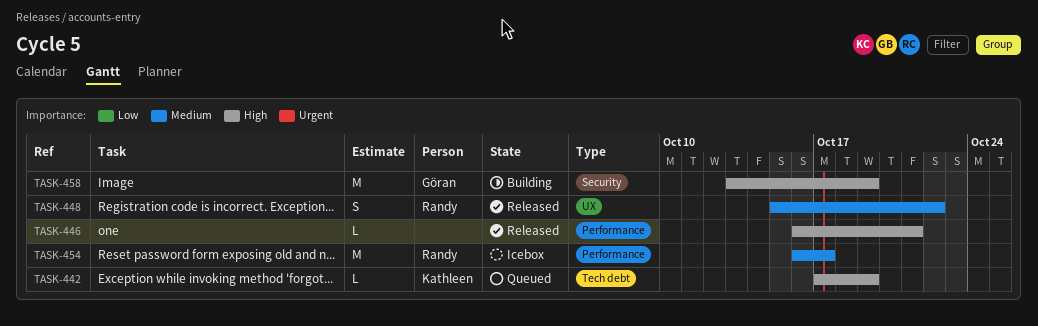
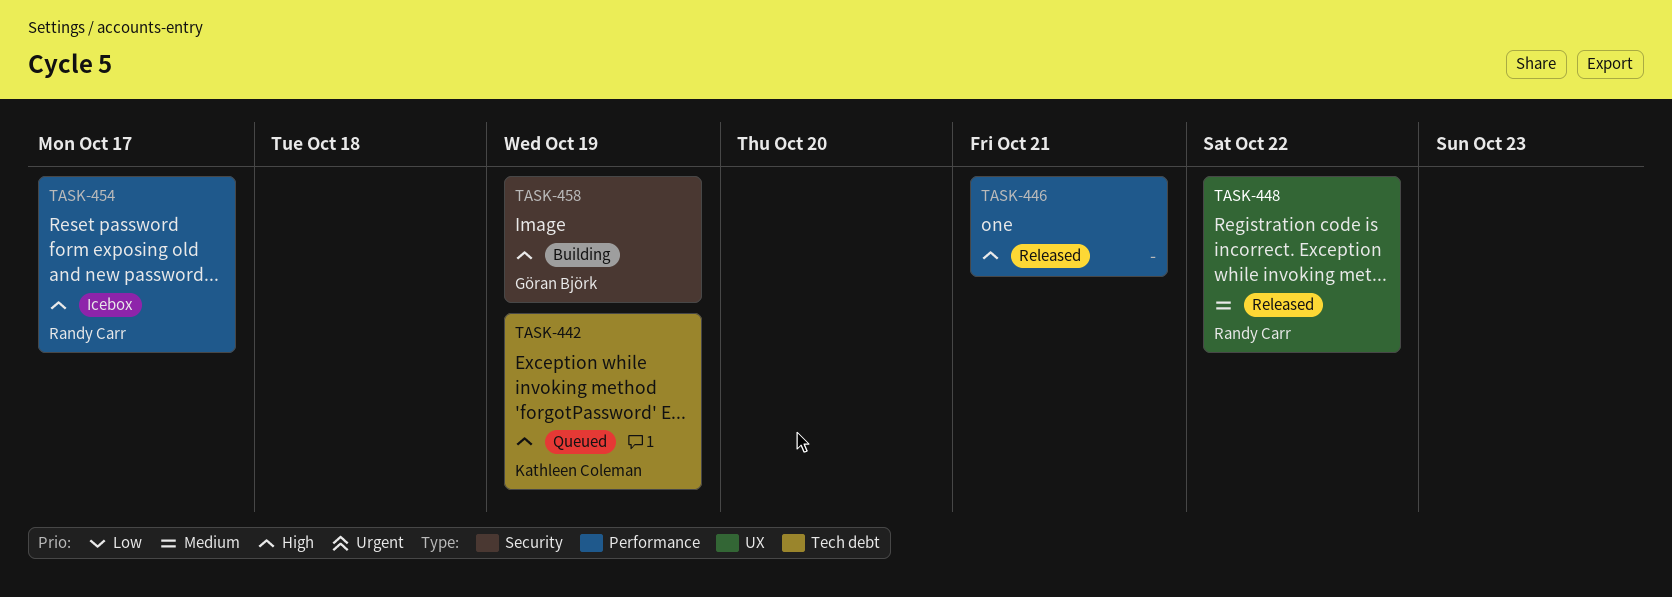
TASK-454, priority: Medium -> High

